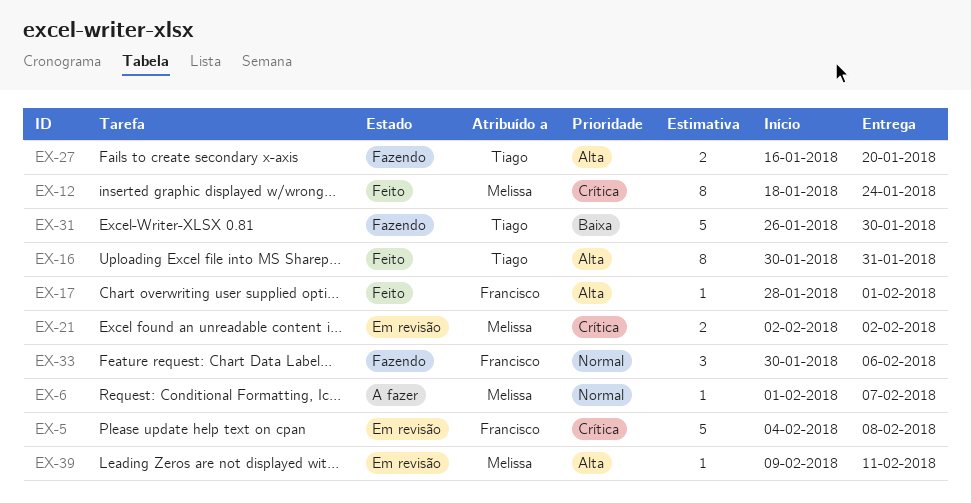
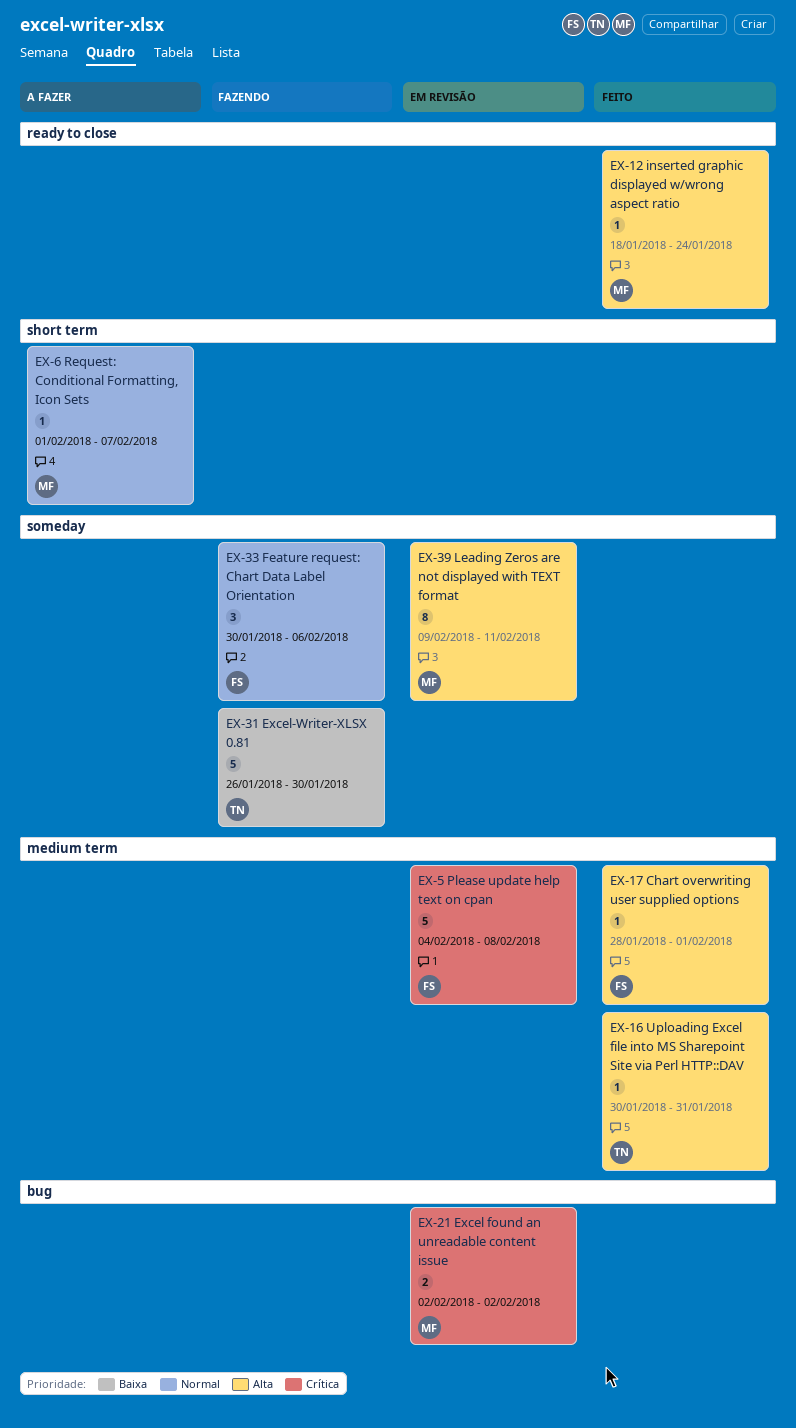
EX-12, priority: Crítica -> Alta
EX-12, estimate: 8 -> 1
EX-16, estimate: 8 -> 1
EX-27: present -> none
EX-39, estimate: 1 -> 8

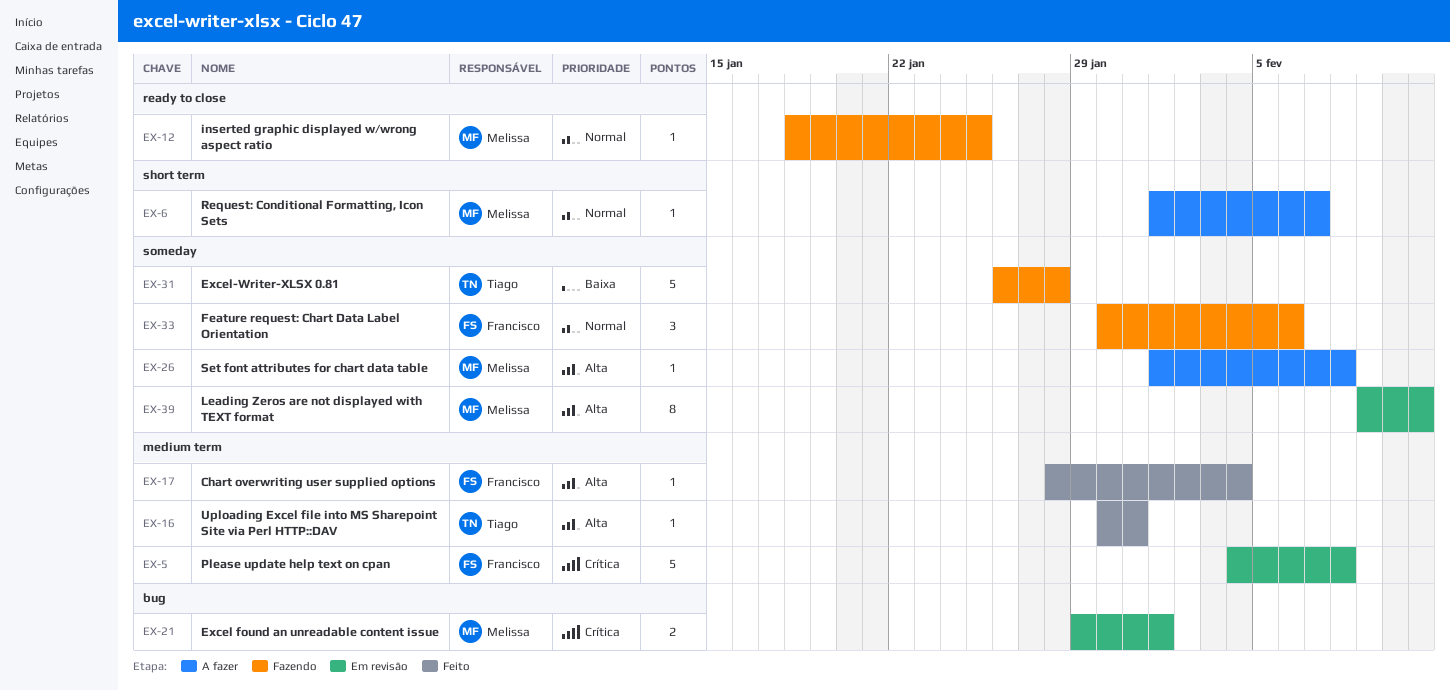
EX-12, status: Feito -> Fazendo
EX-12, priority: Alta -> Normal
EX-12, due: Jan 24 -> Jan 25
EX-17, due: Feb 1 -> Feb 4
EX-21, start: Feb 2 -> Jan 29
EX-21, due: Feb 2 -> Feb 1
EX-26: none -> present
EX-31, due: Jan 30 -> Jan 28

